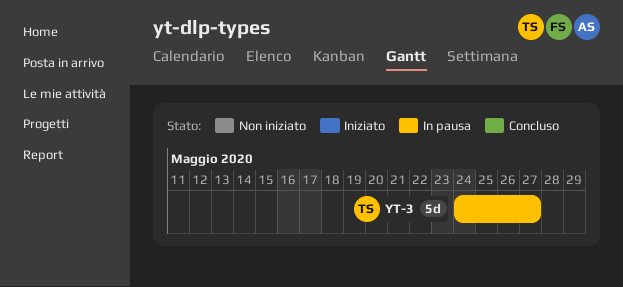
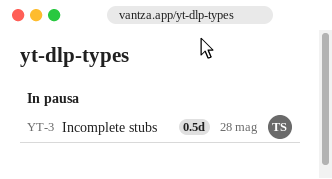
YT-3, estimate: 5d -> 0.5d
YT-3, due: May 27 -> May 28

